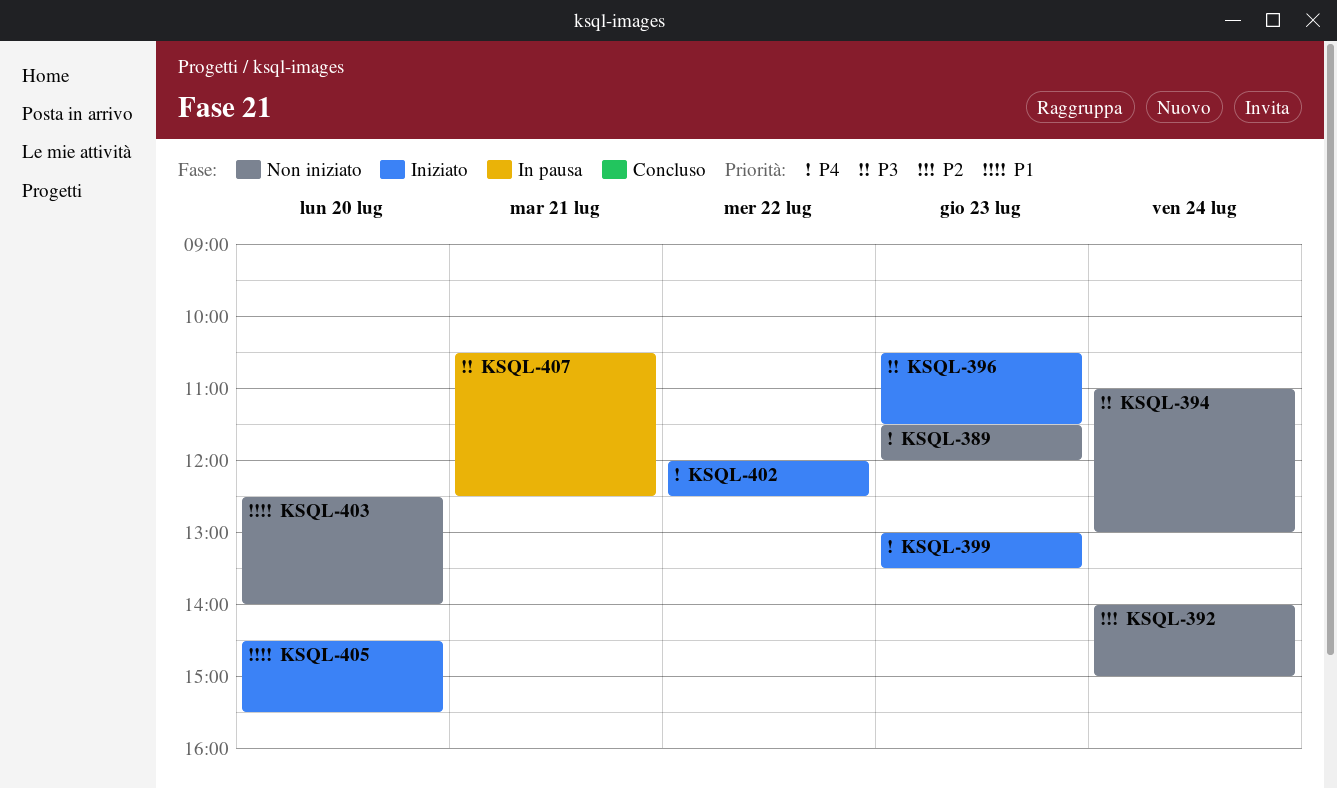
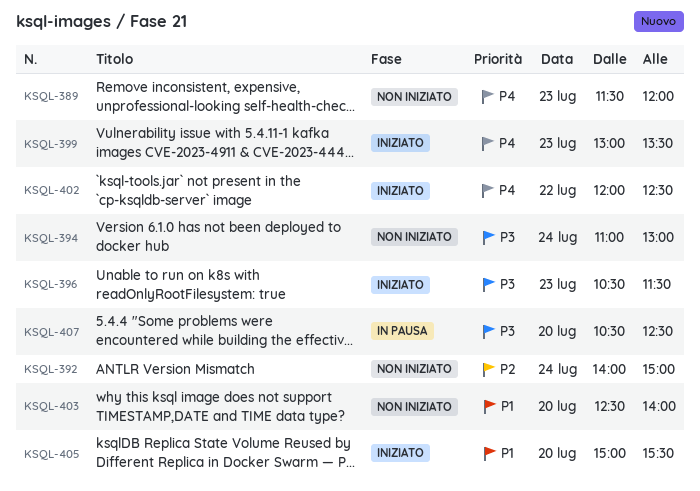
KSQL-405, begins: 14:30 -> 15:00
KSQL-407, day: Jul 21 -> Jul 20

